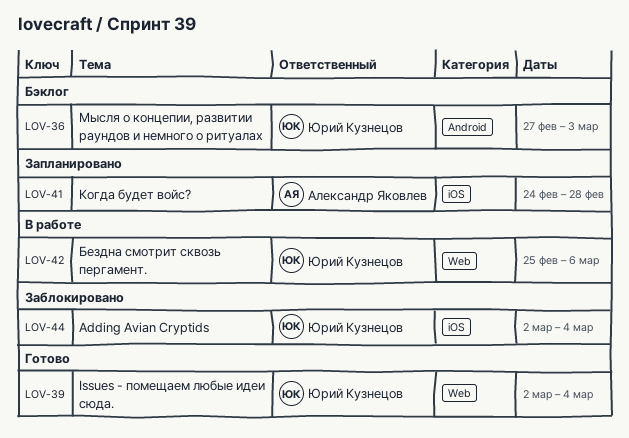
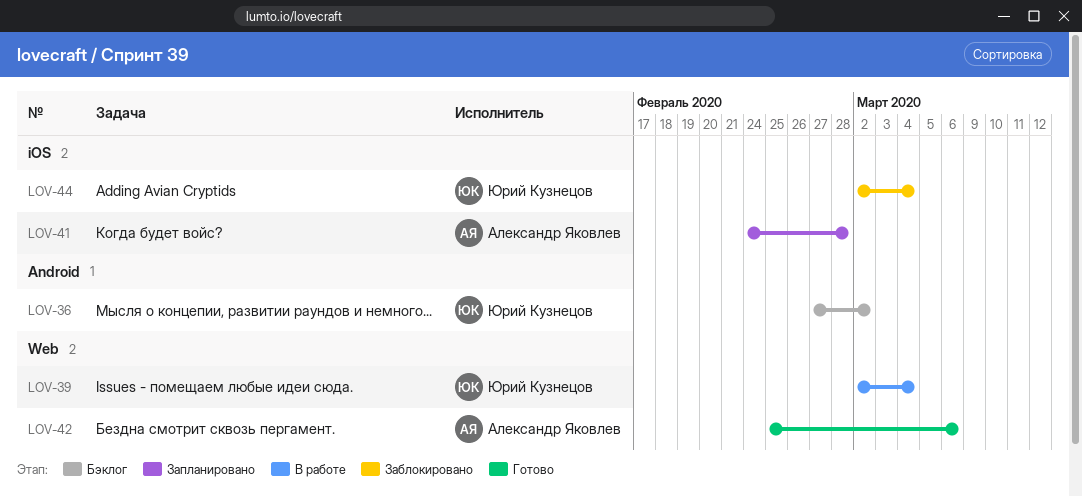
LOV-36, due: Mar 3 -> Mar 2
LOV-39, status: Готово -> В работе
LOV-42, status: В работе -> Готово
LOV-42, owner: Юрий Кузнецов -> Александр Яковлев

